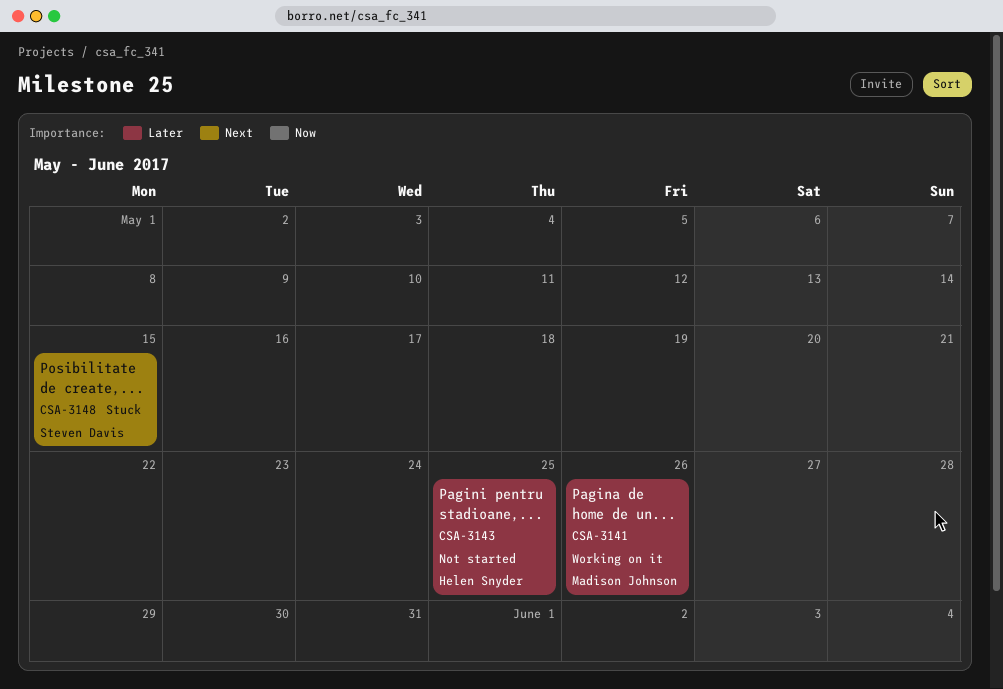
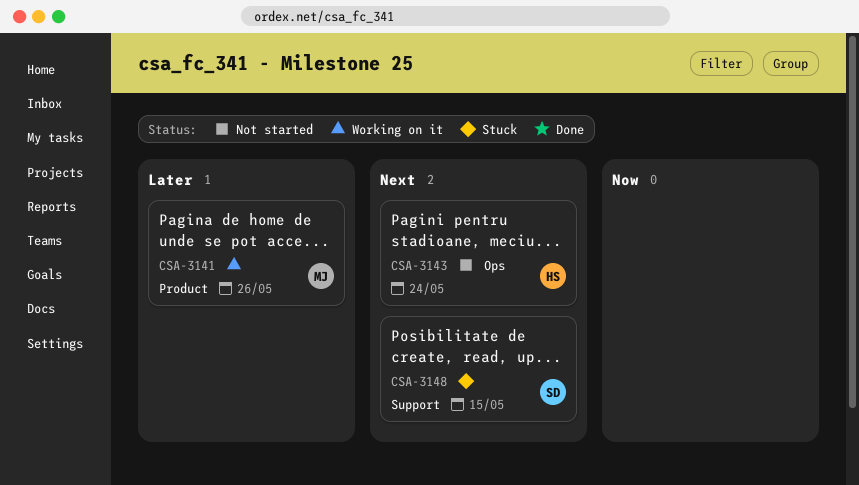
CSA-3143, priority: Later -> Next
CSA-3143, due: May 25 -> May 24

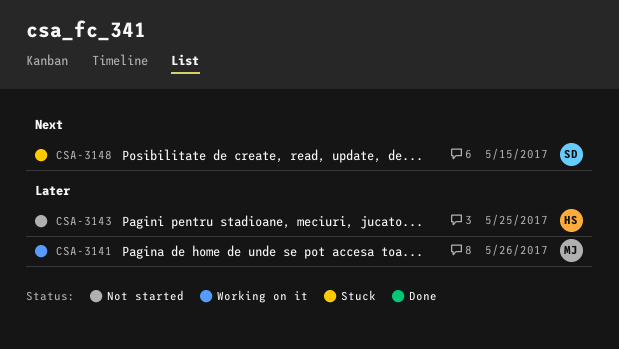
CSA-3143, priority: Next -> Later
CSA-3143, due: May 24 -> May 25

